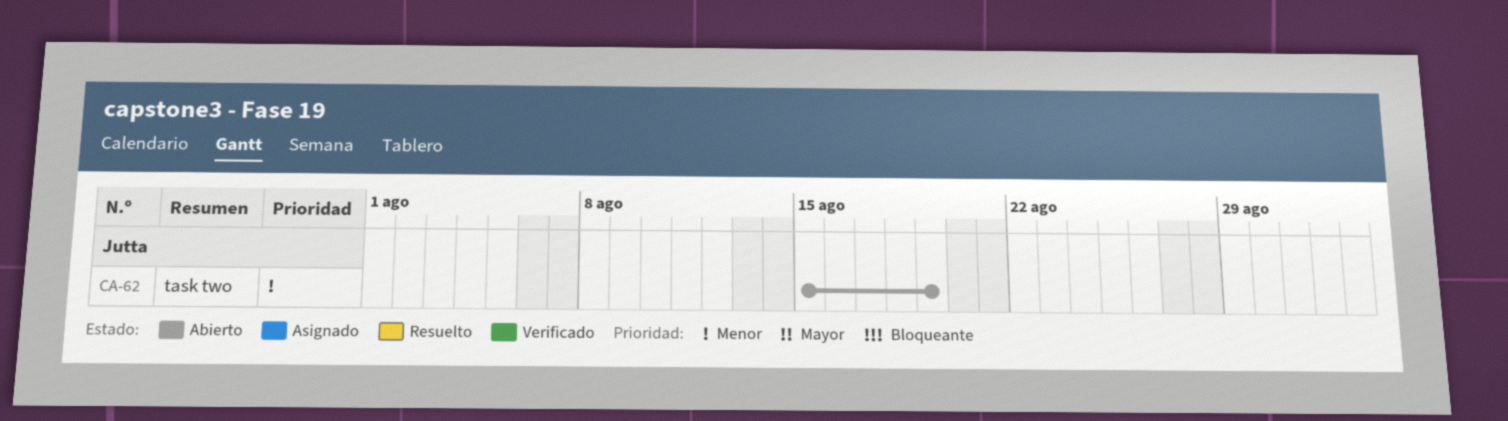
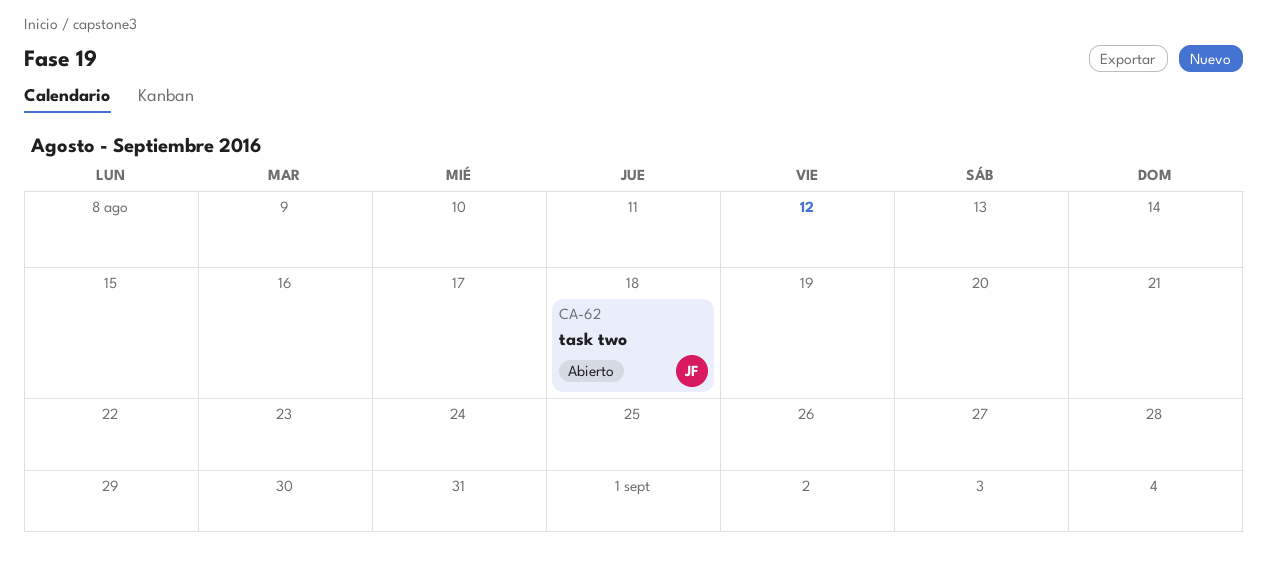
CA-62, due: Aug 19 -> Aug 18

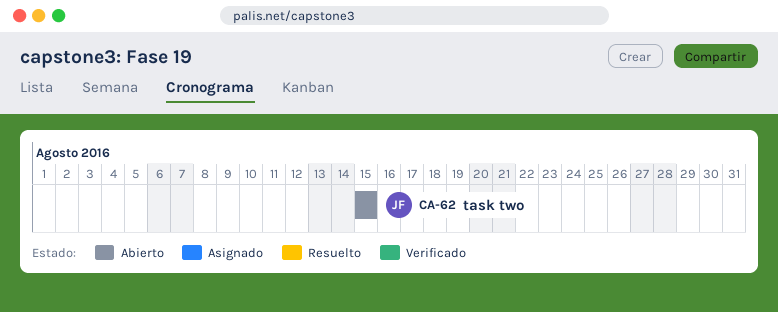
CA-62, due: Aug 18 -> Aug 15

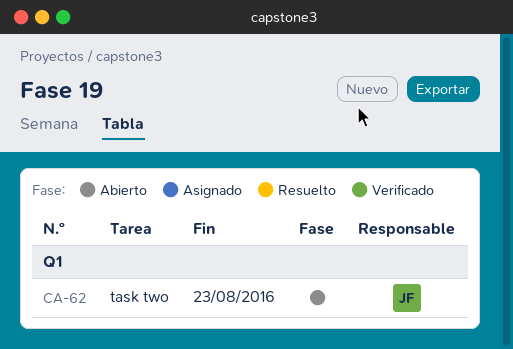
CA-62, due: Aug 15 -> Aug 23

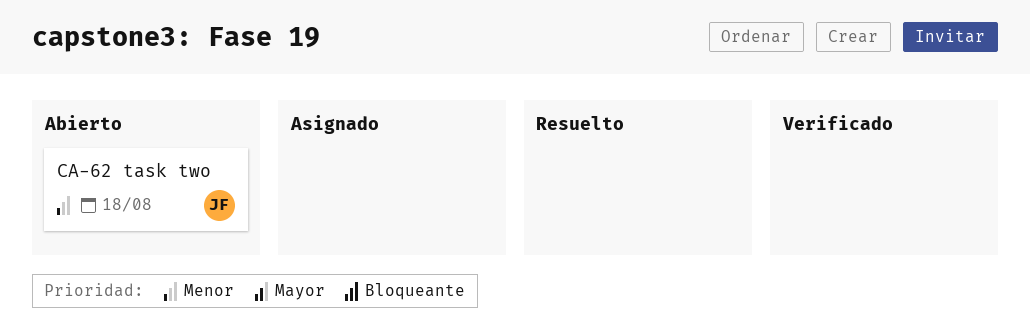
CA-62, due: Aug 23 -> Aug 18

